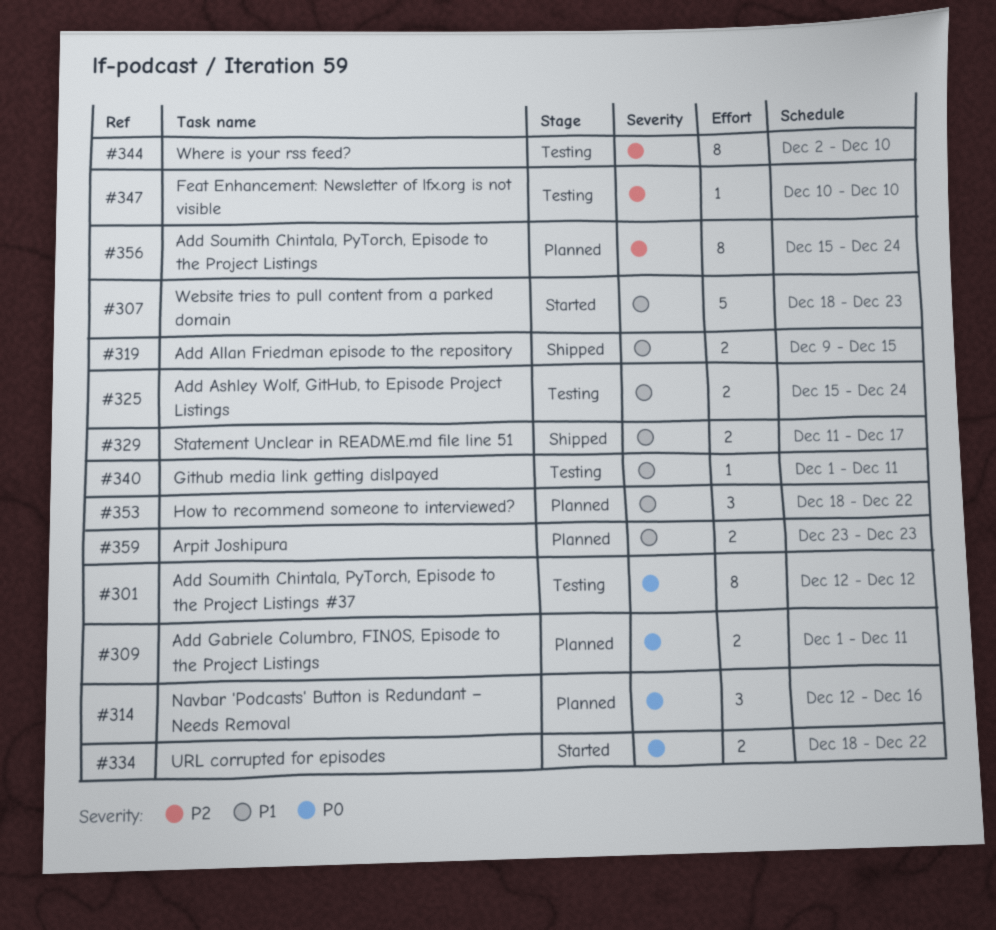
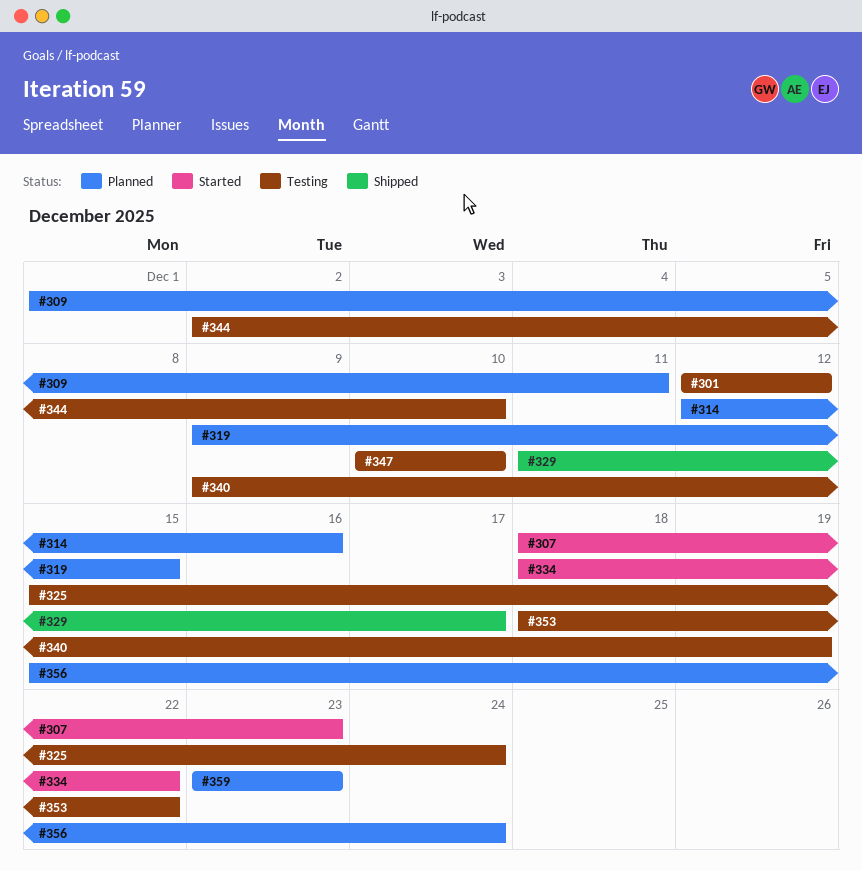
#319, status: Shipped -> Planned
#340, start: Dec 1 -> Dec 9
#340, due: Dec 11 -> Dec 19
#353, status: Planned -> Testing

